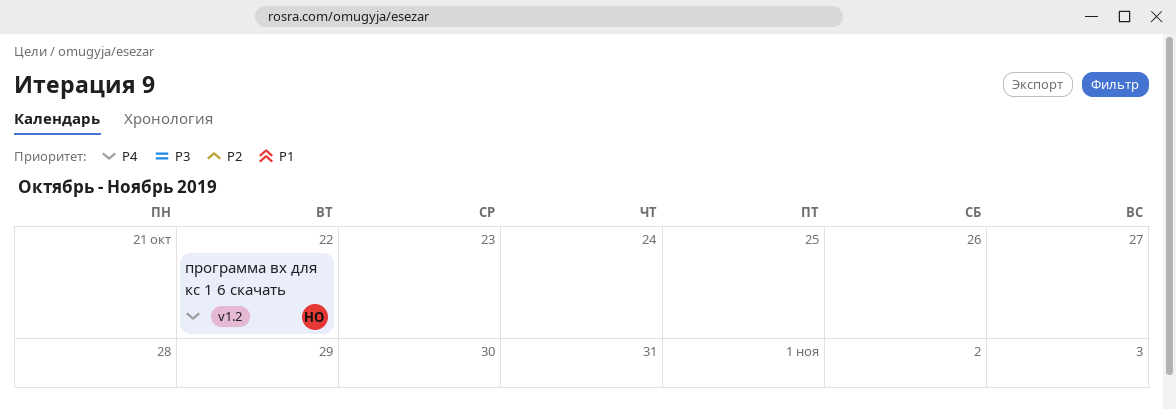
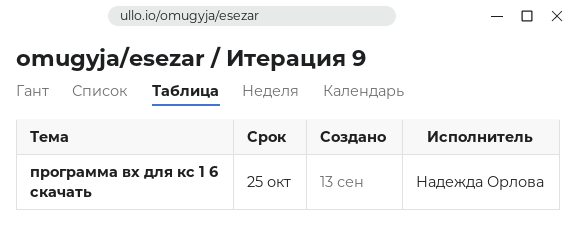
программа вх для кс 1 6 скачать, due: Oct 22 -> Oct 25

